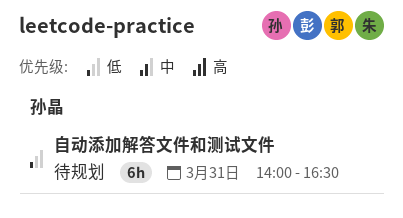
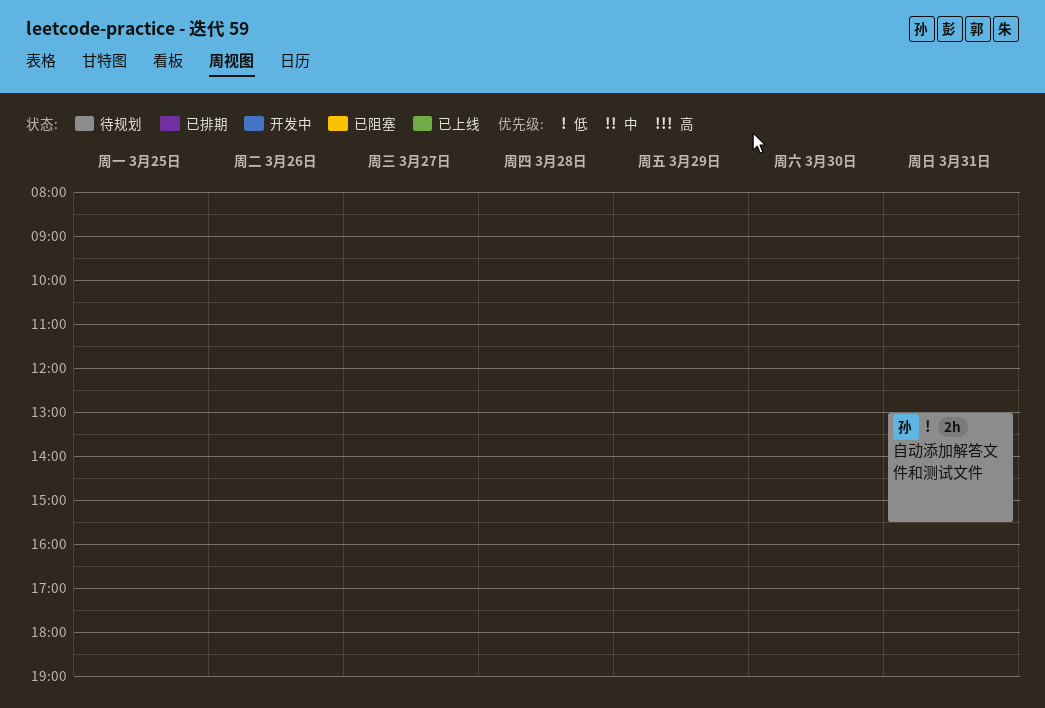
自动添加解答文件和测试文件, estimate: 6h -> 2h
自动添加解答文件和测试文件, begins: 14:00 -> 13:00
自动添加解答文件和测试文件, ends: 16:30 -> 15:30

